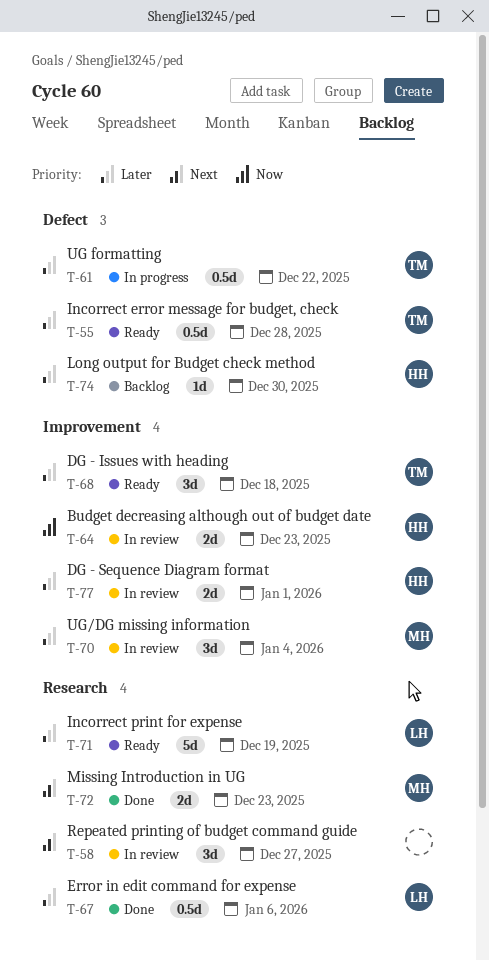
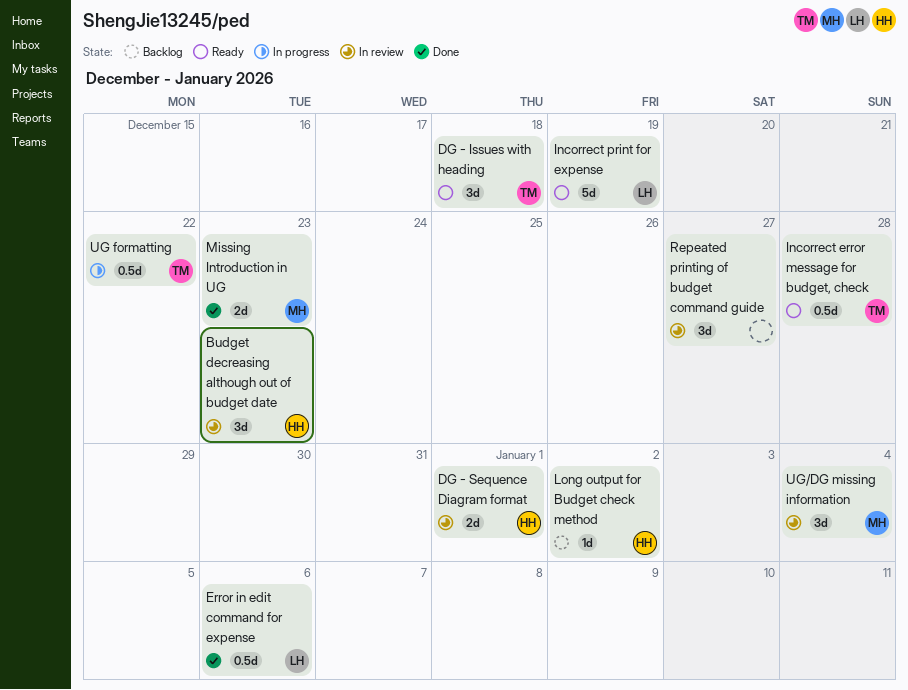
Budget decreasing although out of budget date, estimate: 2d -> 3d
Long output for Budget check method, due: Dec 30 -> Jan 2

